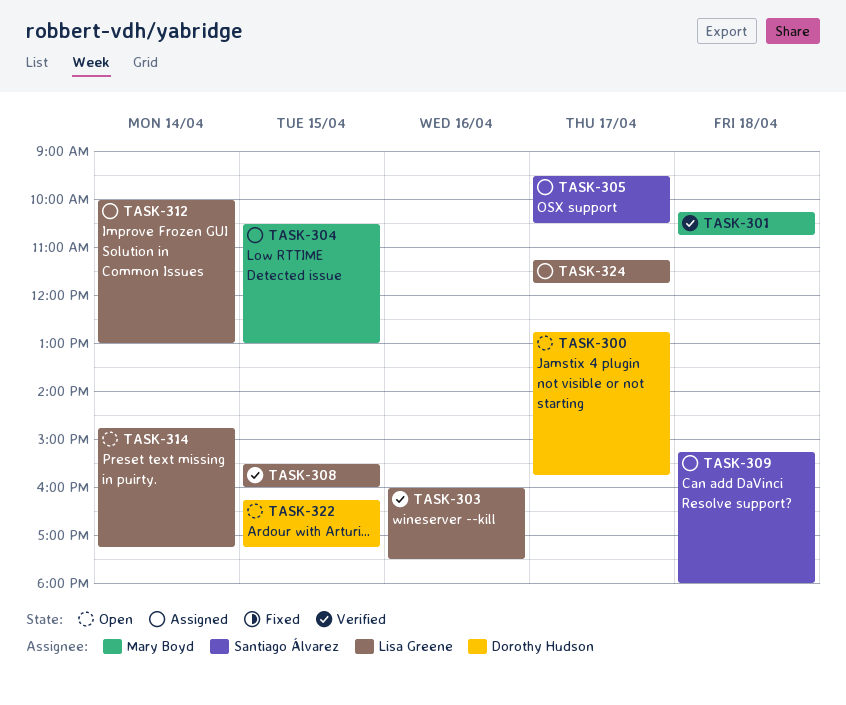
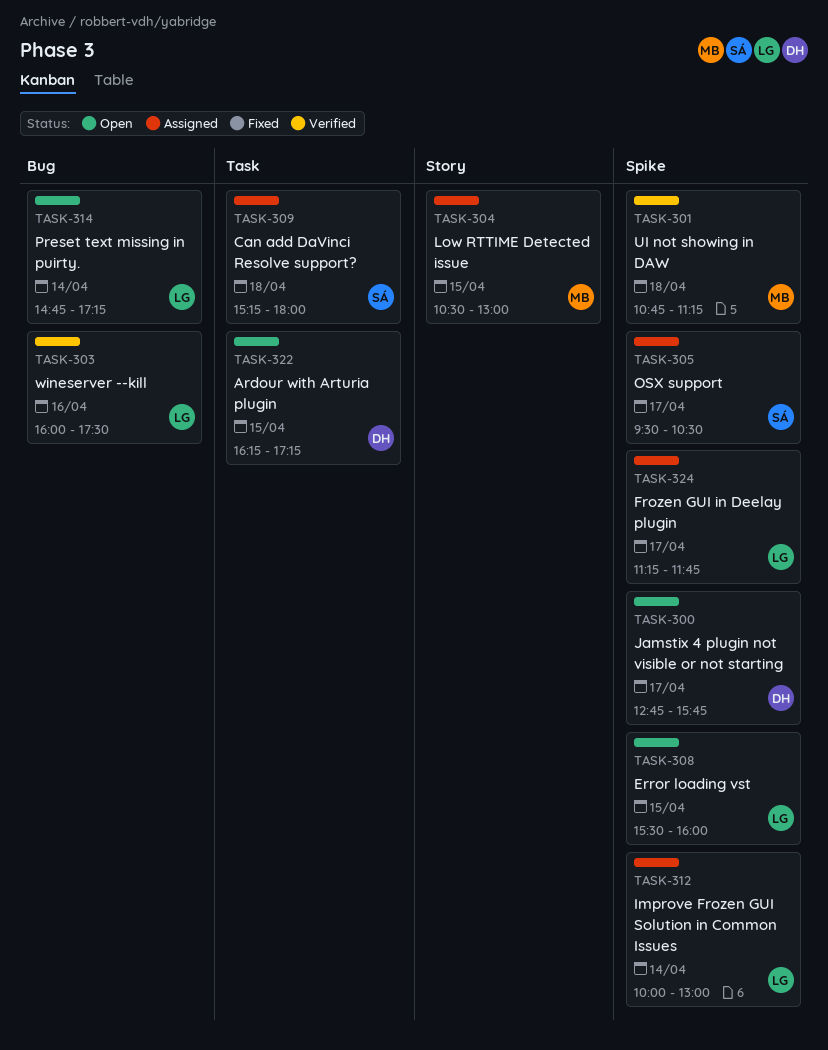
TASK-301, begins: 10:15 -> 10:45
TASK-301, ends: 10:45 -> 11:15
TASK-308, status: Verified -> Open

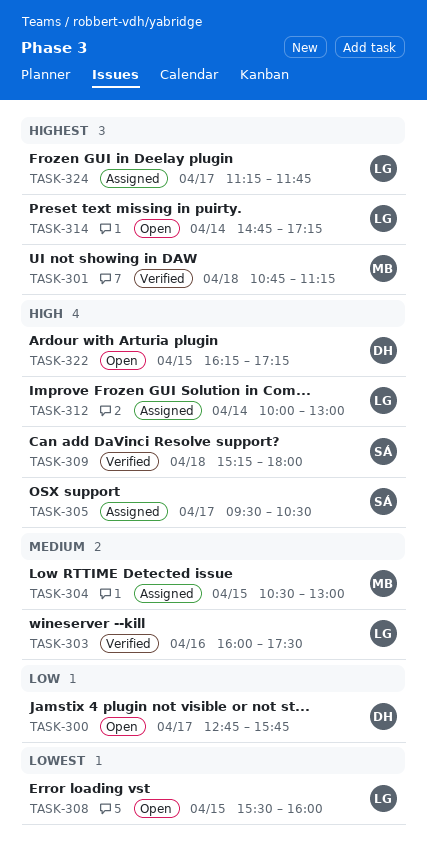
TASK-309, status: Assigned -> Verified

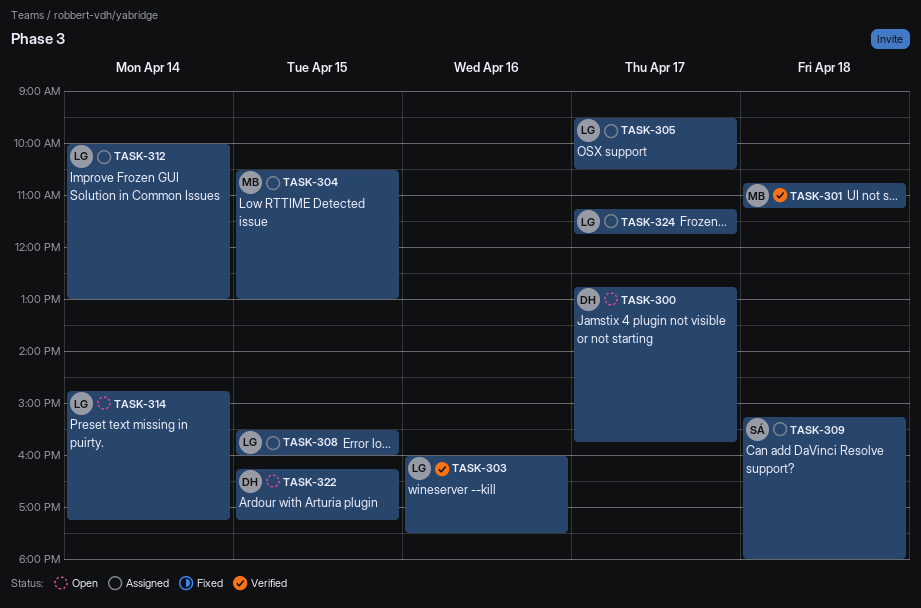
TASK-305, owner: SÁ -> LG
TASK-308, status: Open -> Assigned
TASK-309, status: Verified -> Assigned

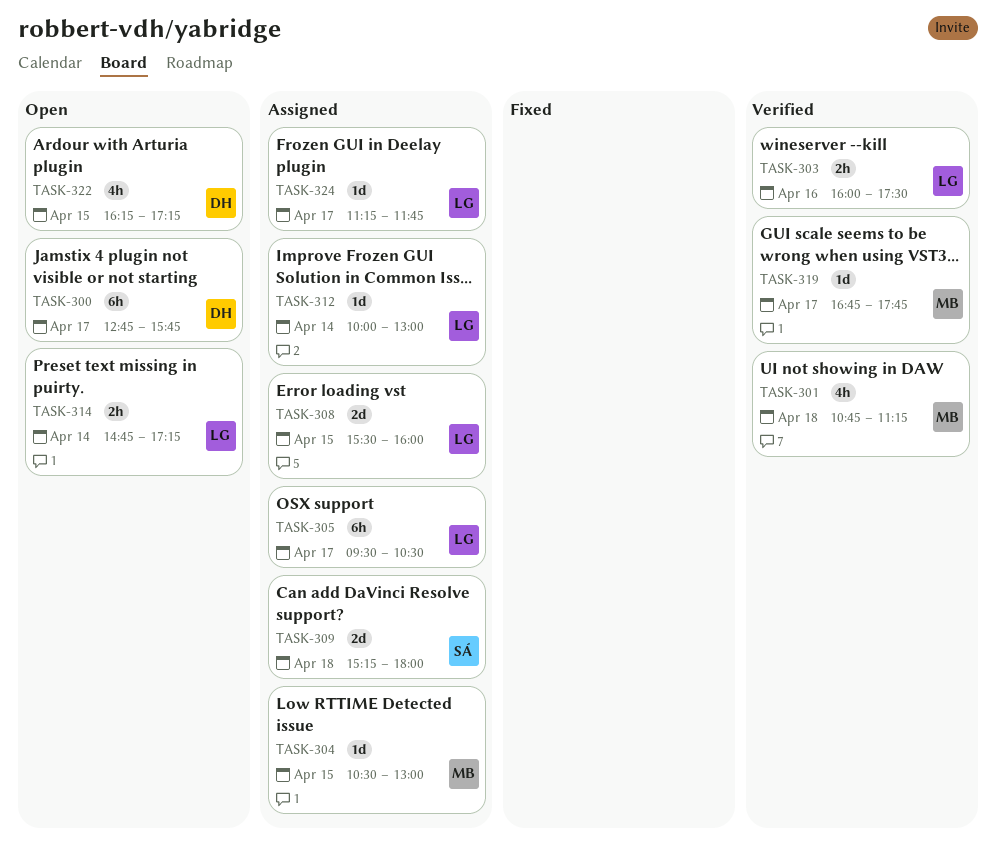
TASK-319: none -> present

